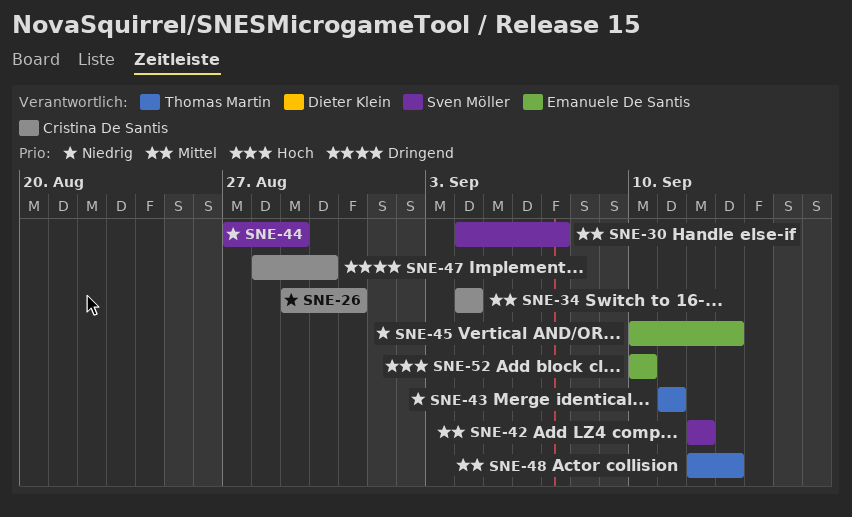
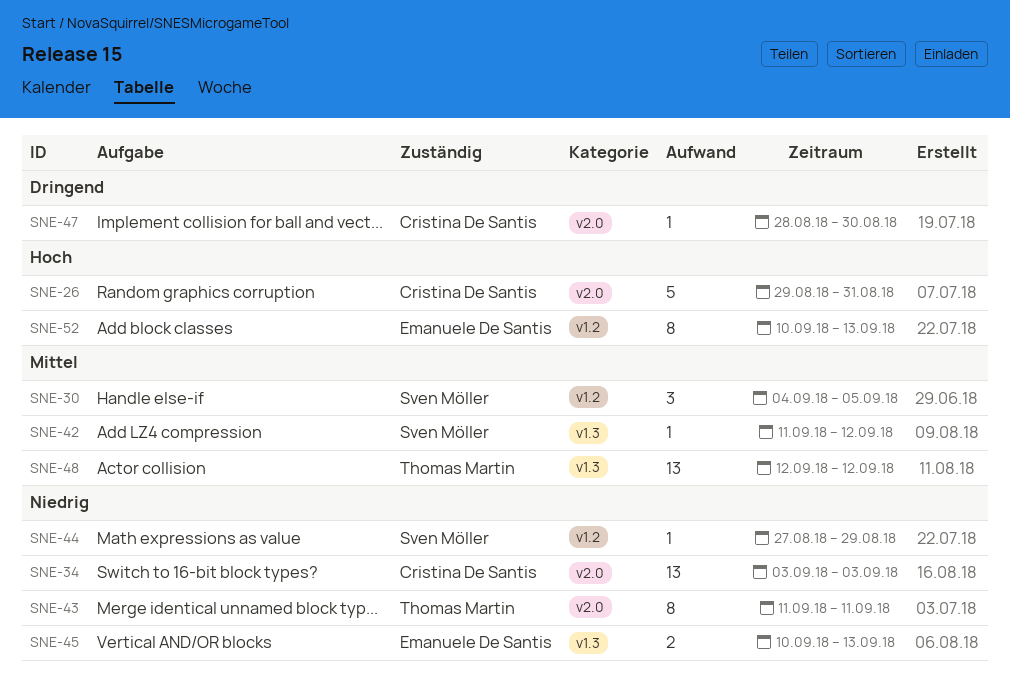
SNE-26, priority: Niedrig -> Hoch
SNE-30, due: Sep 7 -> Sep 5
SNE-34, priority: Mittel -> Niedrig
SNE-34, start: Sep 4 -> Sep 3
SNE-34, due: Sep 4 -> Sep 3
SNE-42, start: Sep 12 -> Sep 11
SNE-48, due: Sep 13 -> Sep 12
SNE-52, due: Sep 10 -> Sep 13

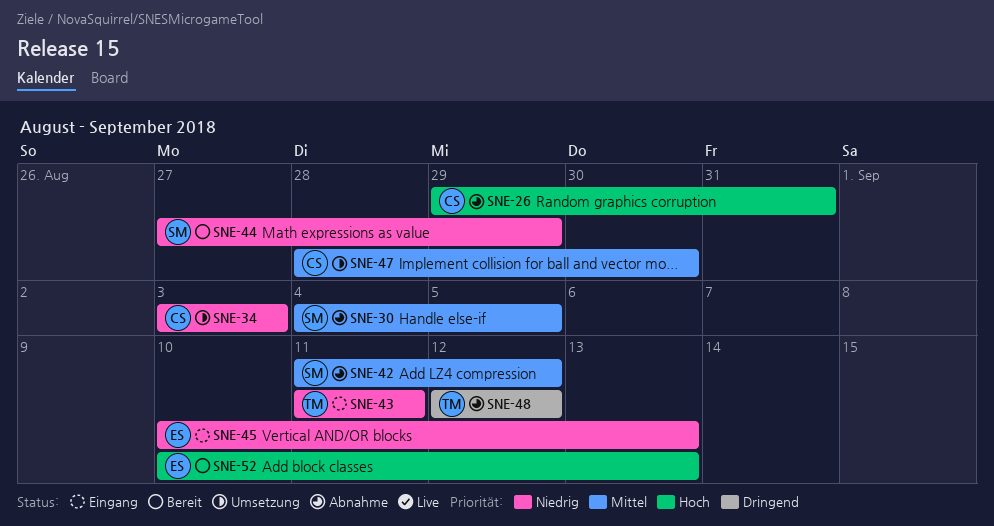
SNE-47, priority: Dringend -> Mittel
SNE-48, priority: Mittel -> Dringend

